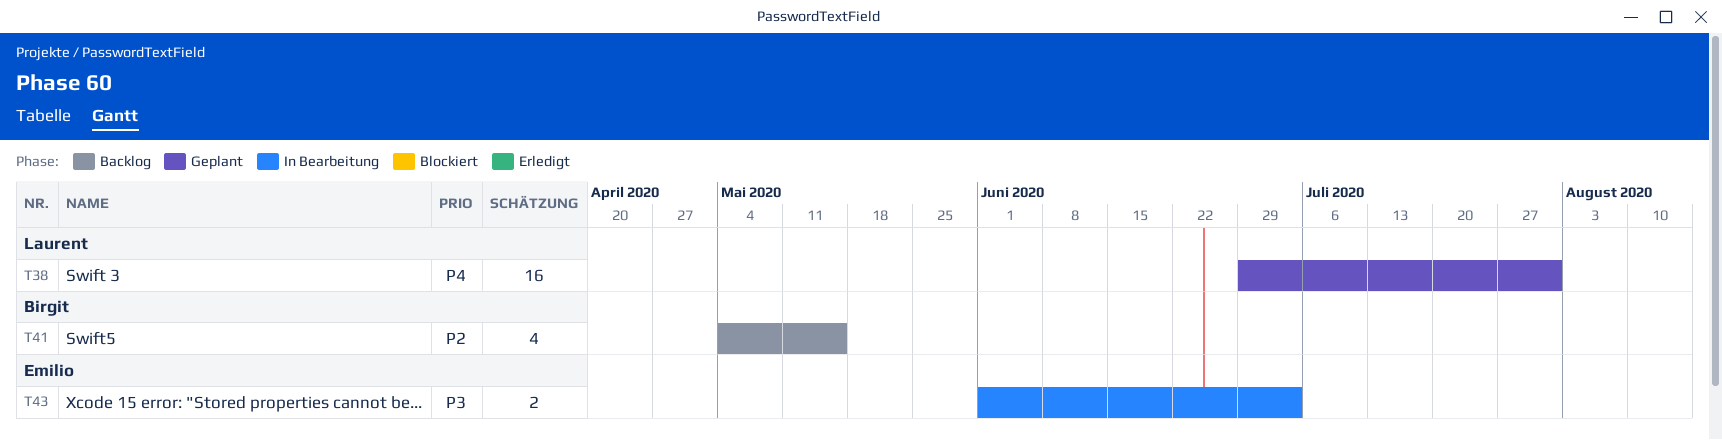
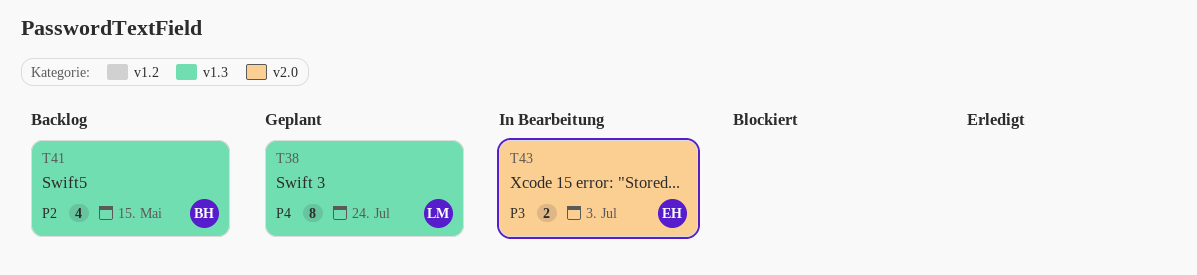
T38, estimate: 16 -> 8
T38, due: Jul 31 -> Jul 24

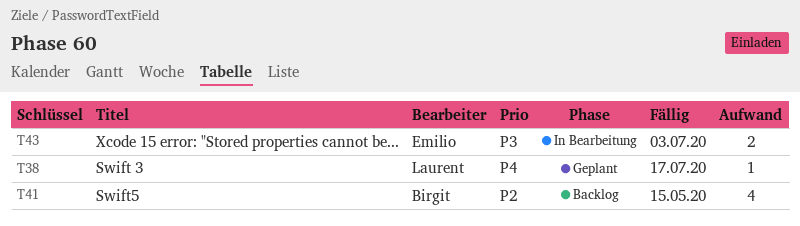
T38, estimate: 8 -> 1
T38, due: Jul 24 -> Jul 17

